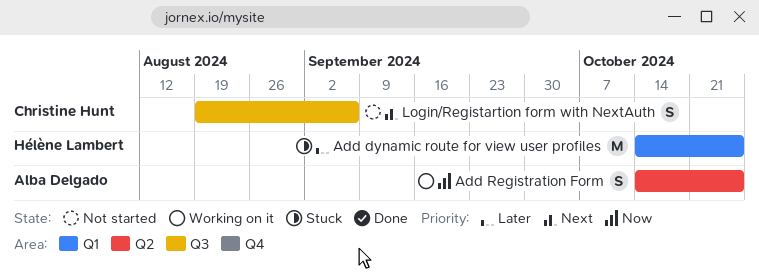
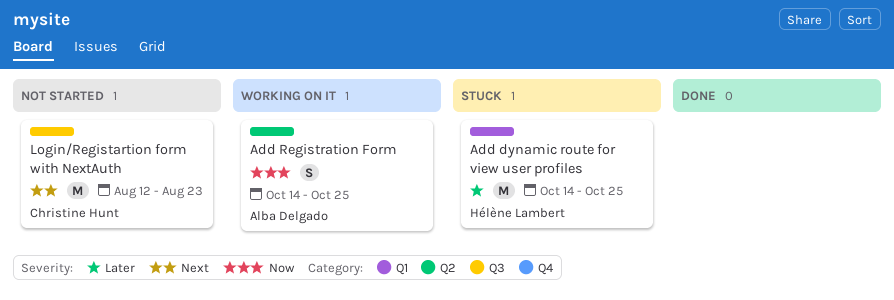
Login/Registartion form with NextAuth, estimate: S -> M
Login/Registartion form with NextAuth, start: Aug 19 -> Aug 12
Login/Registartion form with NextAuth, due: Sep 6 -> Aug 23

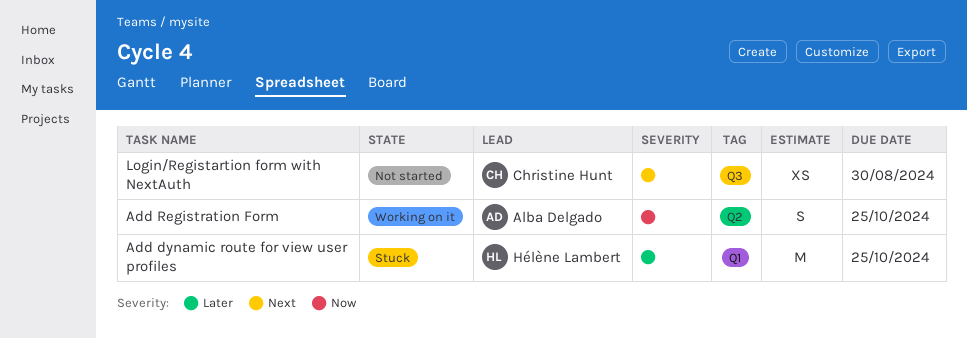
Login/Registartion form with NextAuth, estimate: M -> XS
Login/Registartion form with NextAuth, due: Aug 23 -> Aug 30

